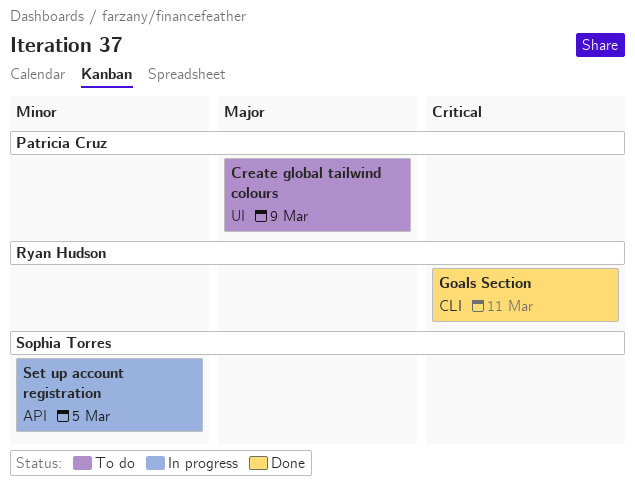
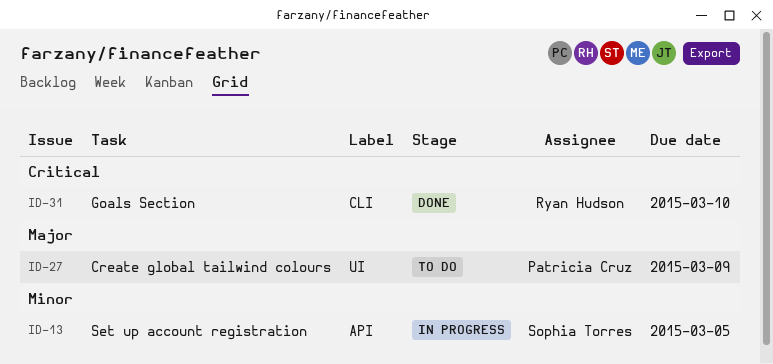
Goals Section, due: Mar 11 -> Mar 10

